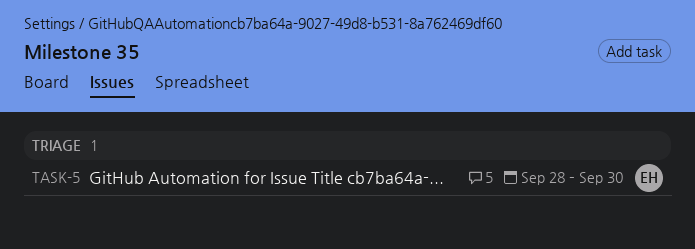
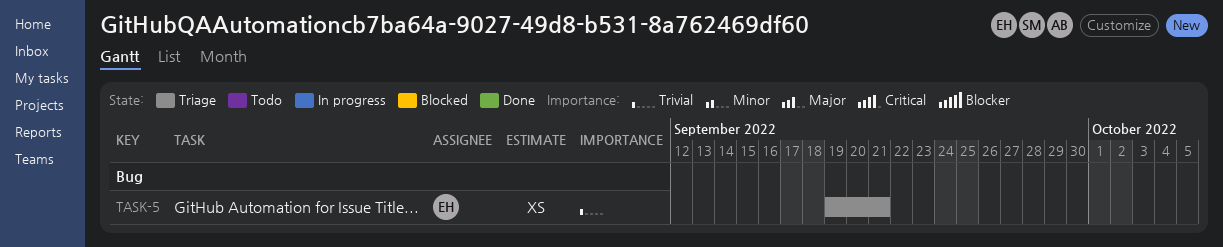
TASK-5, start: Sep 28 -> Sep 19
TASK-5, due: Sep 30 -> Sep 21

